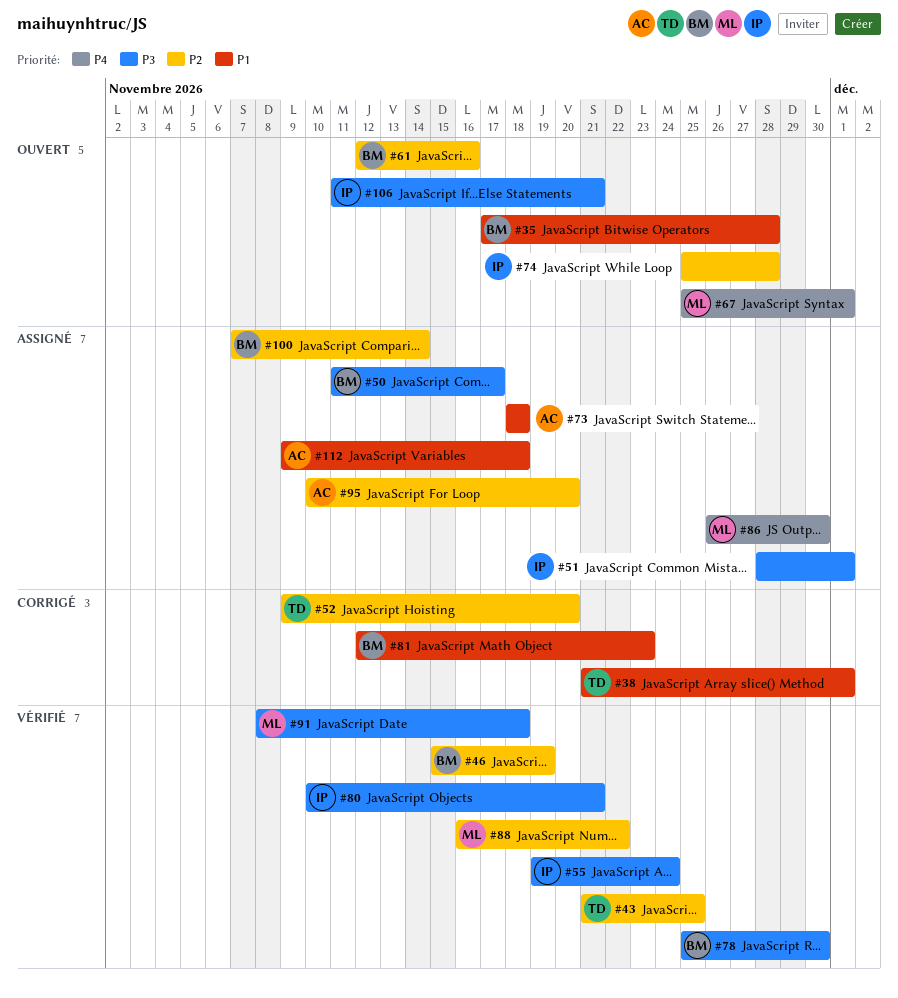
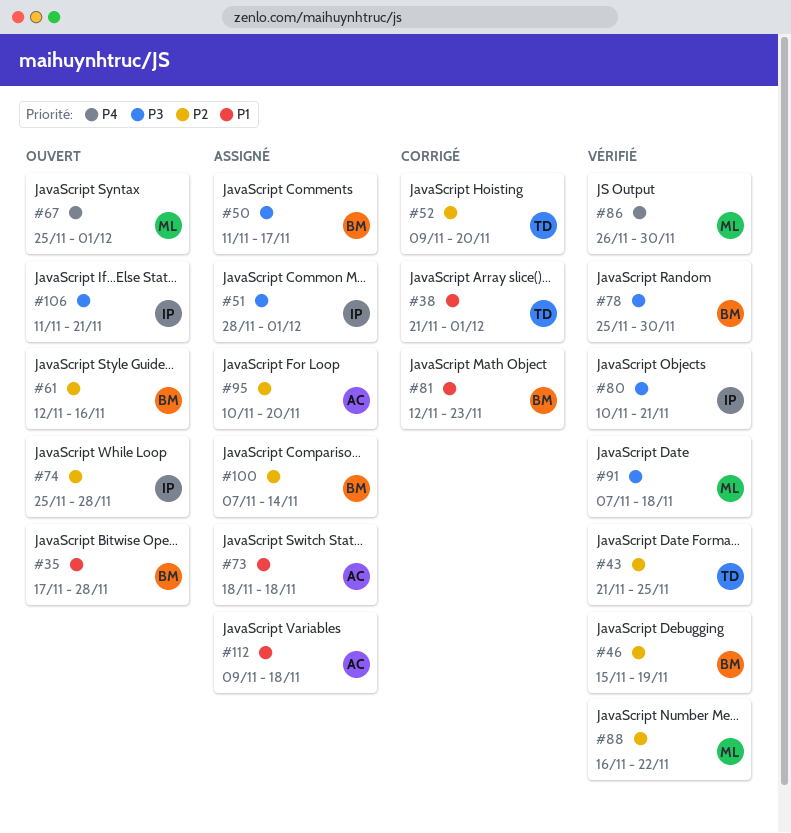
#55: present -> none
#86, status: Assigné -> Vérifié
#91, start: Nov 8 -> Nov 7

